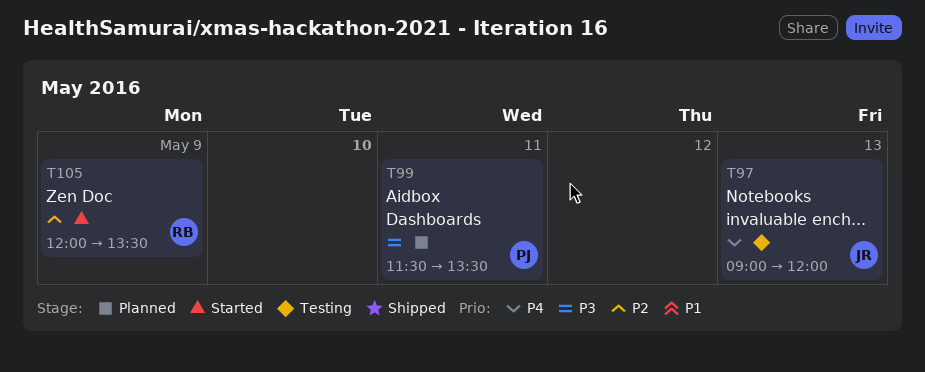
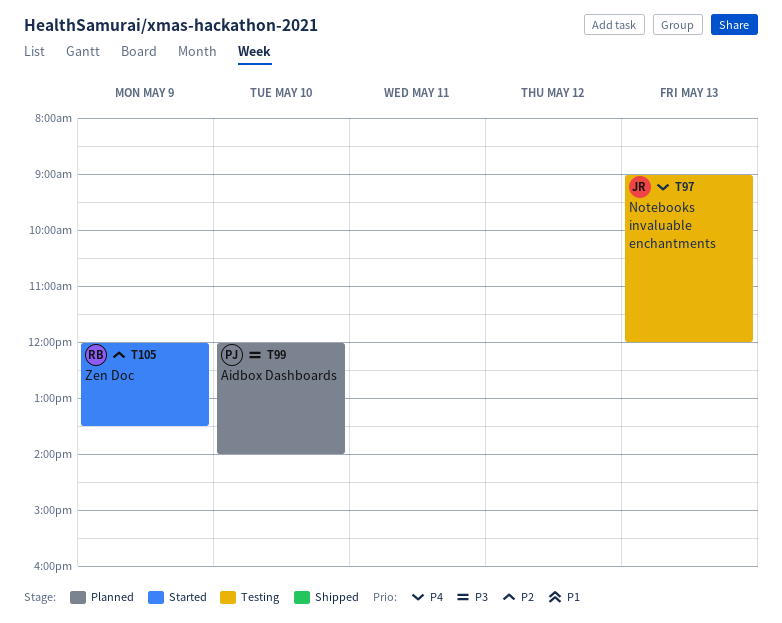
T99, day: May 11 -> May 10
T99, begins: 11:30 -> 12:00
T99, ends: 13:30 -> 14:00

